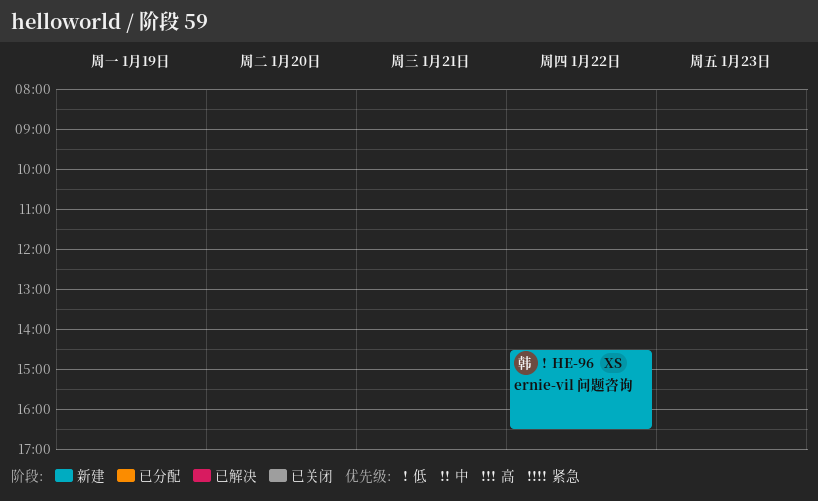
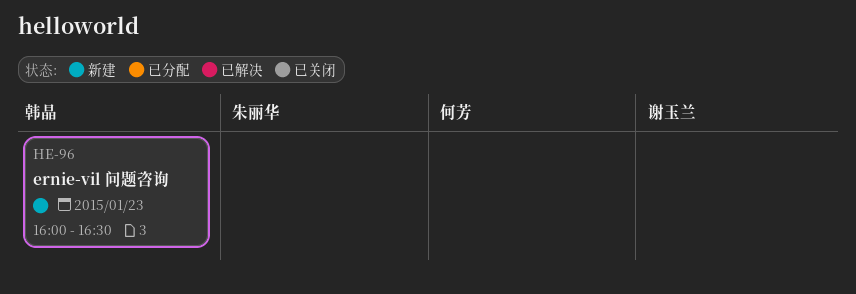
HE-96, day: Jan 22 -> Jan 23
HE-96, begins: 14:30 -> 16:00

